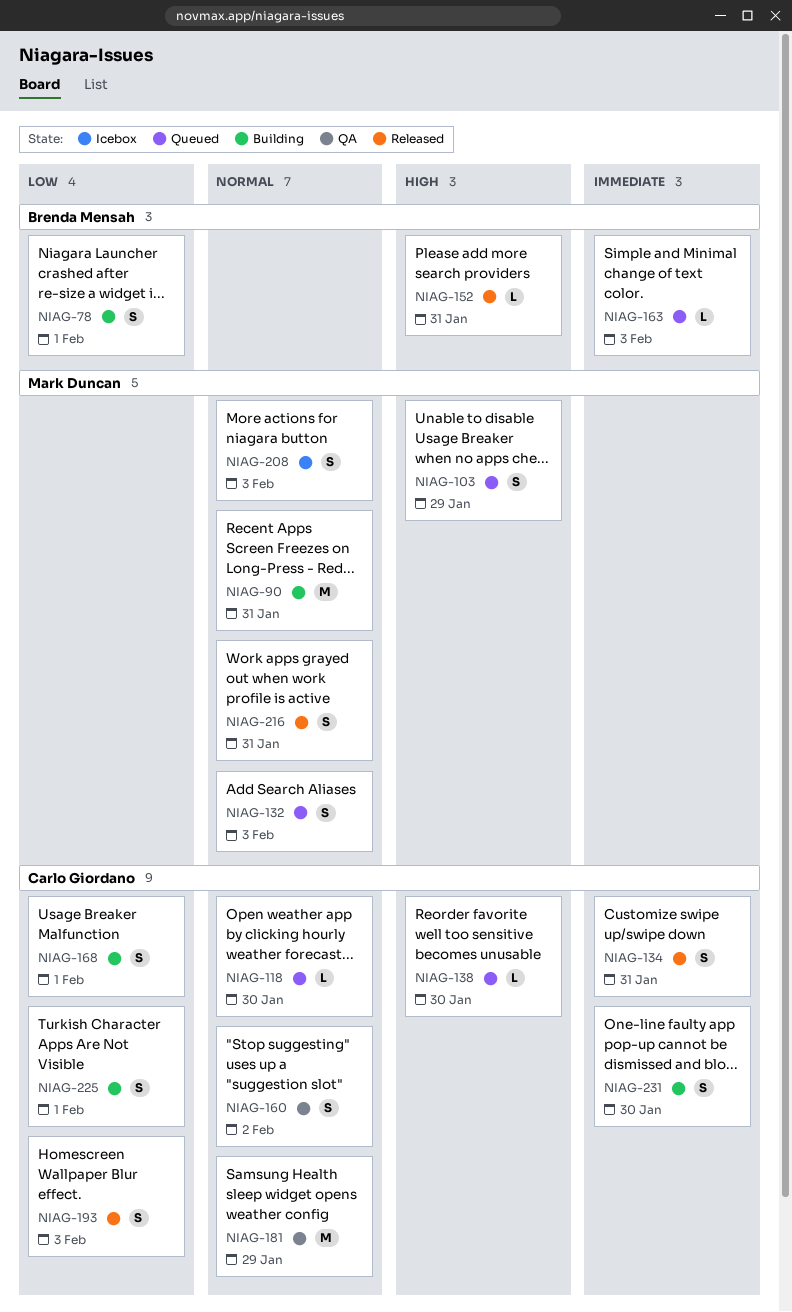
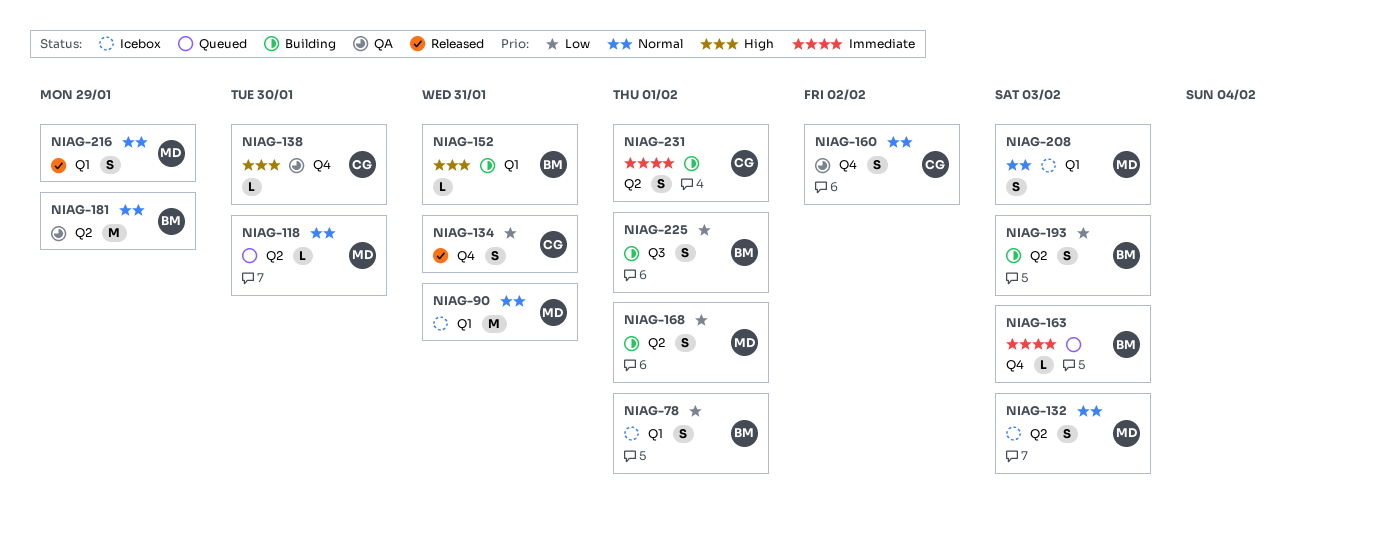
NIAG-78, status: Building -> Icebox
NIAG-90, status: Building -> Icebox
NIAG-103: present -> none
NIAG-118, owner: Carlo Giordano -> Mark Duncan
NIAG-132, status: Queued -> Icebox
NIAG-134, priority: Immediate -> Low
NIAG-138, status: Queued -> QA
NIAG-152, status: Released -> Building
NIAG-168, owner: Carlo Giordano -> Mark Duncan
NIAG-181, owner: Carlo Giordano -> Brenda Mensah
NIAG-193, status: Released -> Building
NIAG-193, owner: Carlo Giordano -> Brenda Mensah
NIAG-216, due: Jan 31 -> Jan 29
NIAG-225, owner: Carlo Giordano -> Brenda Mensah
NIAG-231, due: Jan 30 -> Feb 1

